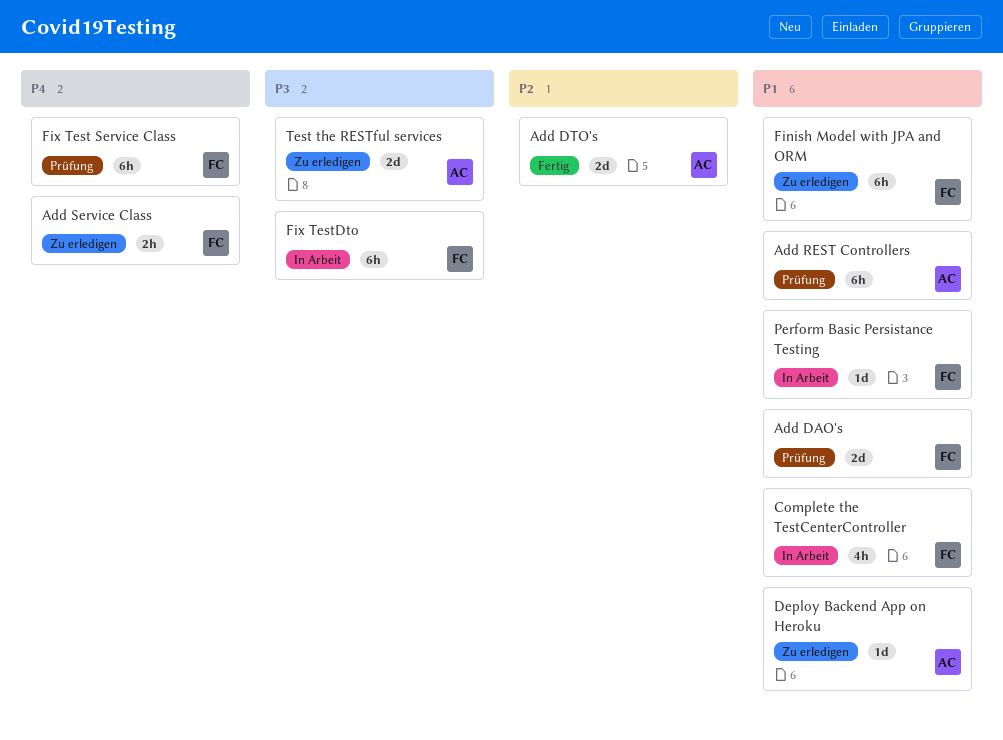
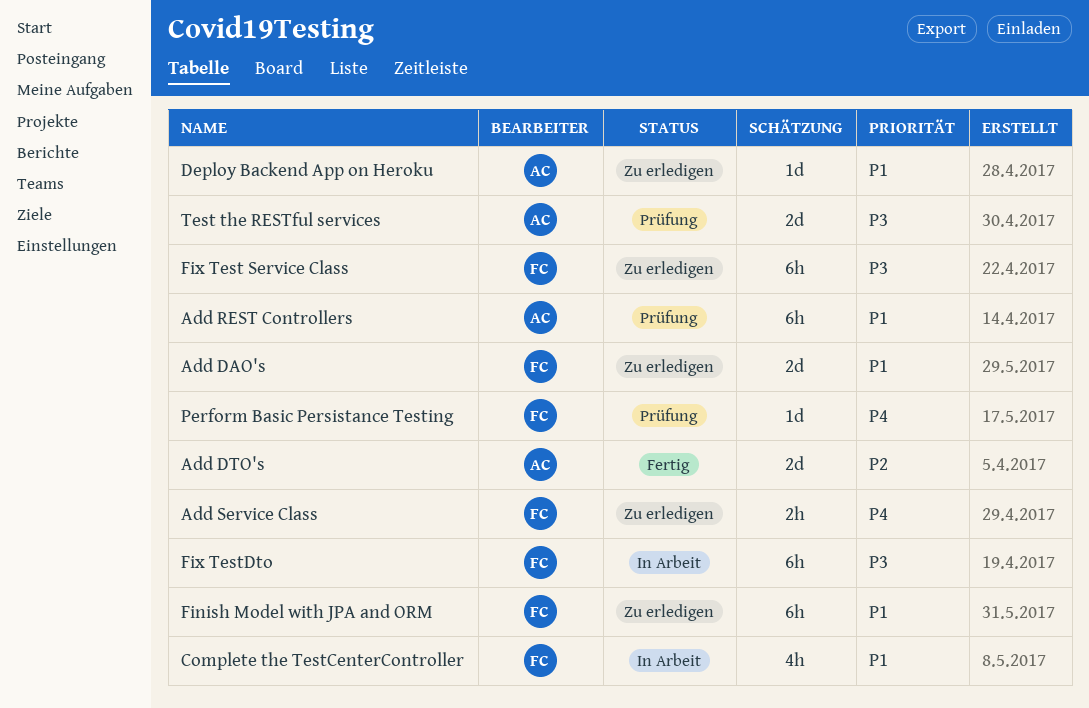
Add DAO's, status: Prüfung -> Zu erledigen
Fix Test Service Class, status: Prüfung -> Zu erledigen
Fix Test Service Class, priority: P4 -> P3
Perform Basic Persistance Testing, status: In Arbeit -> Prüfung
Perform Basic Persistance Testing, priority: P1 -> P4
Test the RESTful services, status: Zu erledigen -> Prüfung

